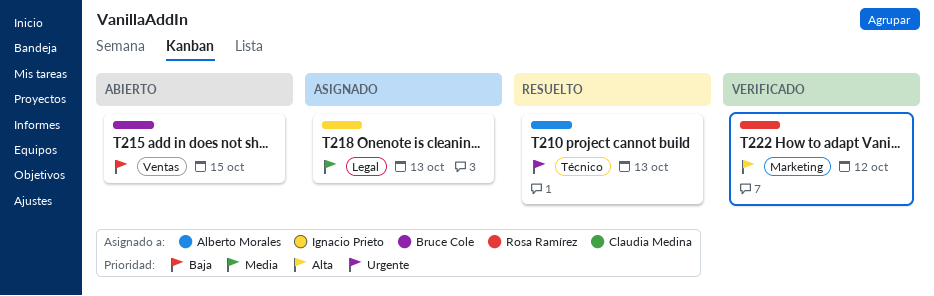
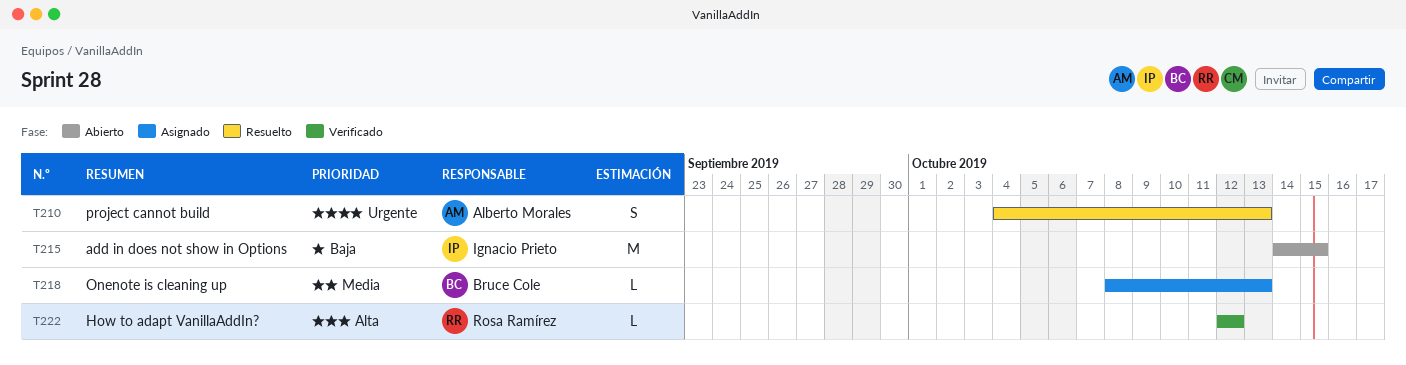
T215, owner: Bruce Cole -> Ignacio Prieto
T218, owner: Ignacio Prieto -> Bruce Cole

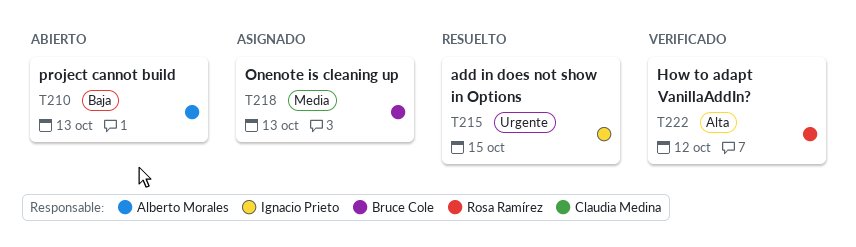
T210, status: Resuelto -> Abierto
T210, priority: Urgente -> Baja
T215, status: Abierto -> Resuelto
T215, priority: Baja -> Urgente

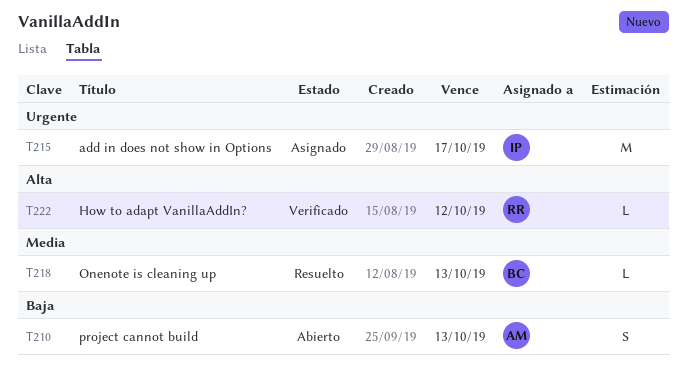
T215, status: Resuelto -> Asignado
T215, due: Oct 15 -> Oct 17
T218, status: Asignado -> Resuelto

